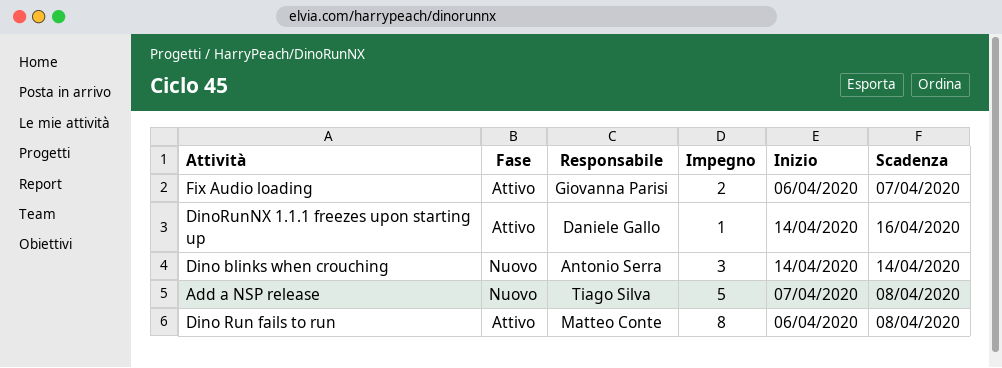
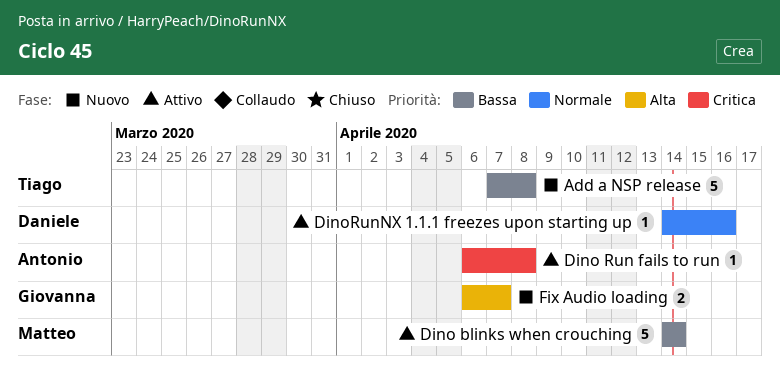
Dino blinks when crouching, status: Nuovo -> Attivo
Dino blinks when crouching, owner: Antonio Serra -> Matteo Conte
Dino blinks when crouching, estimate: 3 -> 5
Dino Run fails to run, owner: Matteo Conte -> Antonio Serra
Dino Run fails to run, estimate: 8 -> 1
Fix Audio loading, status: Attivo -> Nuovo

